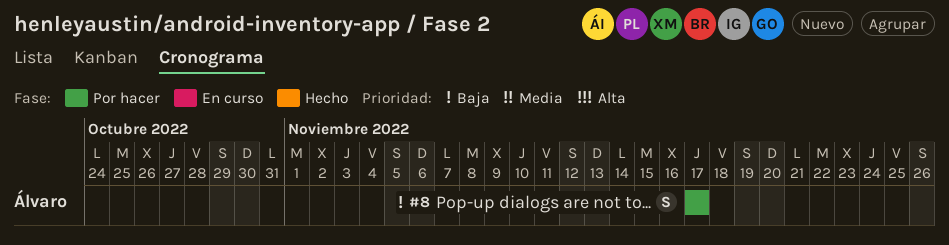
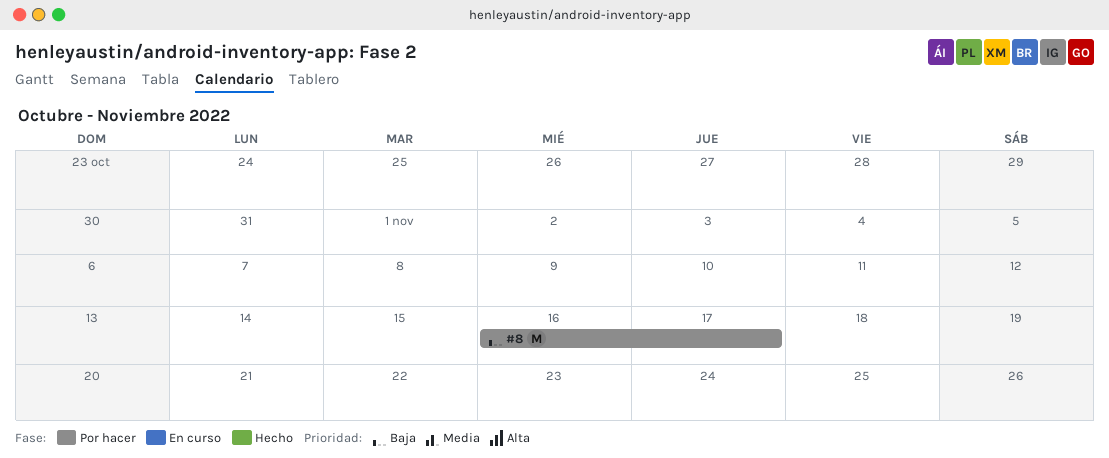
#8, estimate: S -> M
#8, start: Nov 17 -> Nov 16

